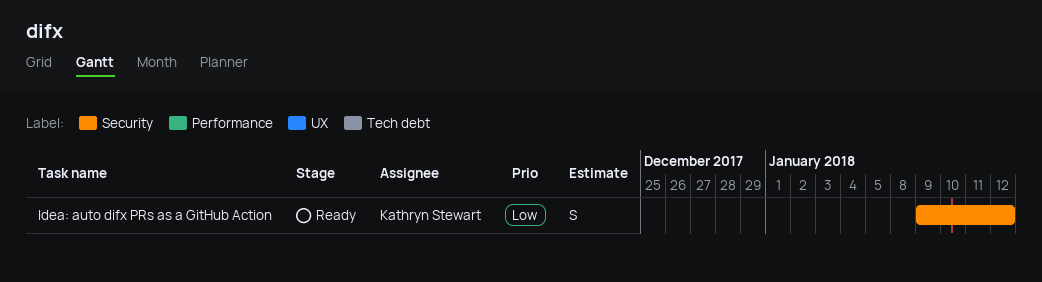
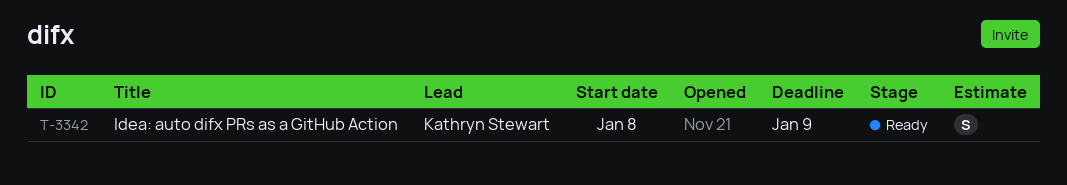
Idea: auto difx PRs as a GitHub Action, start: Jan 9 -> Jan 8
Idea: auto difx PRs as a GitHub Action, due: Jan 12 -> Jan 9

